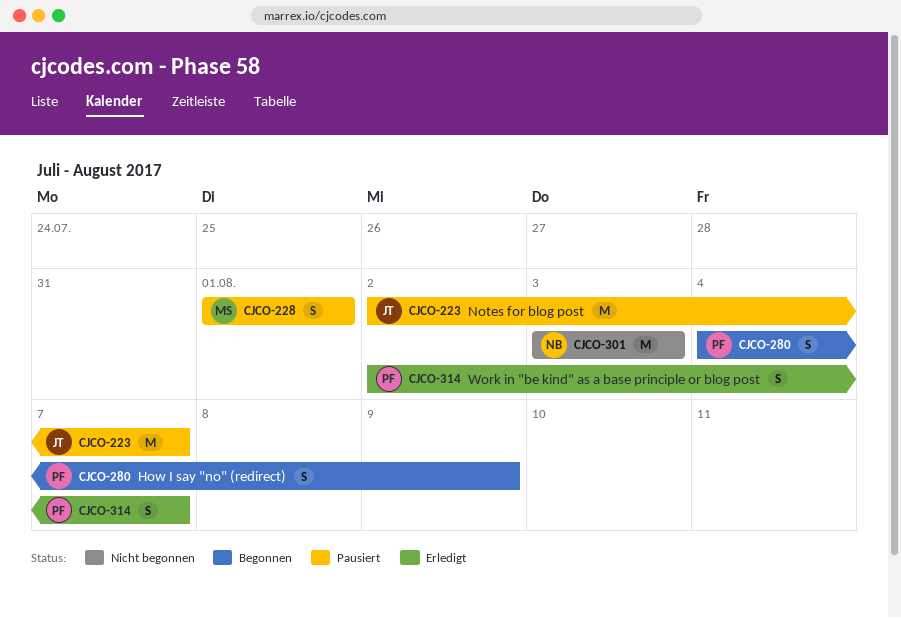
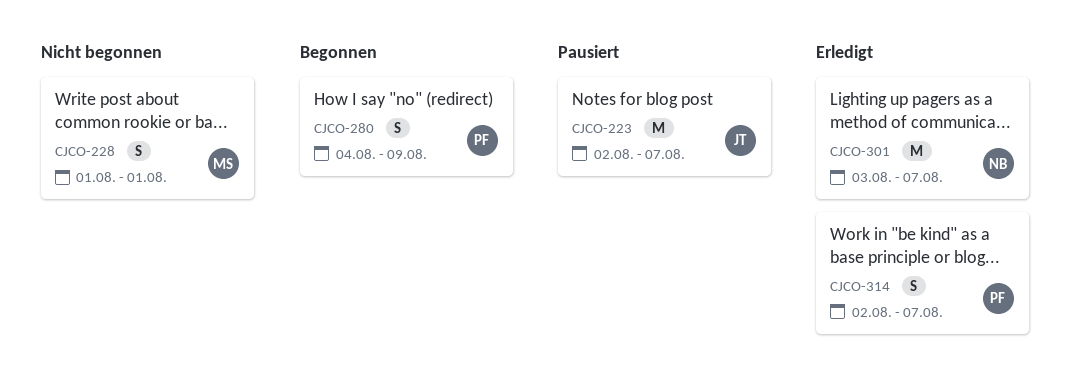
CJCO-228, status: Pausiert -> Nicht begonnen
CJCO-301, status: Nicht begonnen -> Erledigt
CJCO-301, due: Aug 3 -> Aug 7

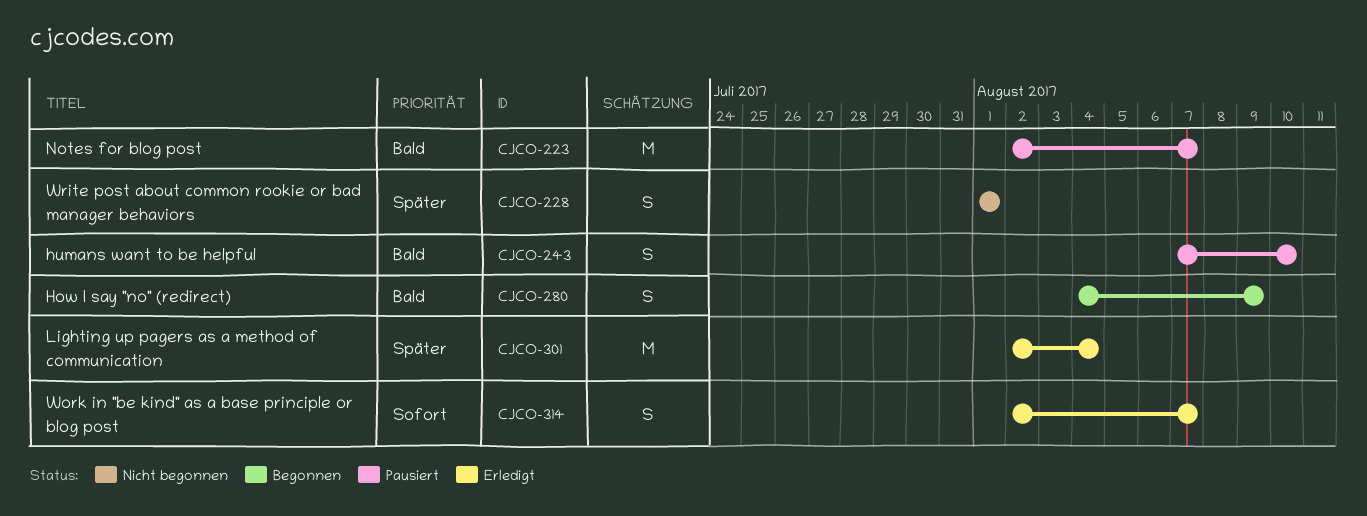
CJCO-243: none -> present
CJCO-301, start: Aug 3 -> Aug 2
CJCO-301, due: Aug 7 -> Aug 4

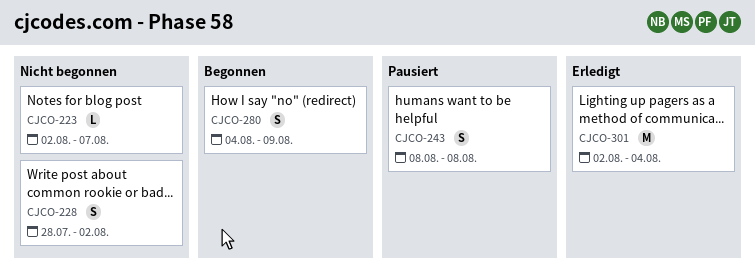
CJCO-223, status: Pausiert -> Nicht begonnen
CJCO-223, estimate: M -> L
CJCO-228, start: Aug 1 -> Jul 28
CJCO-228, due: Aug 1 -> Aug 2
CJCO-243, start: Aug 7 -> Aug 8
CJCO-243, due: Aug 10 -> Aug 8
CJCO-314: present -> none

